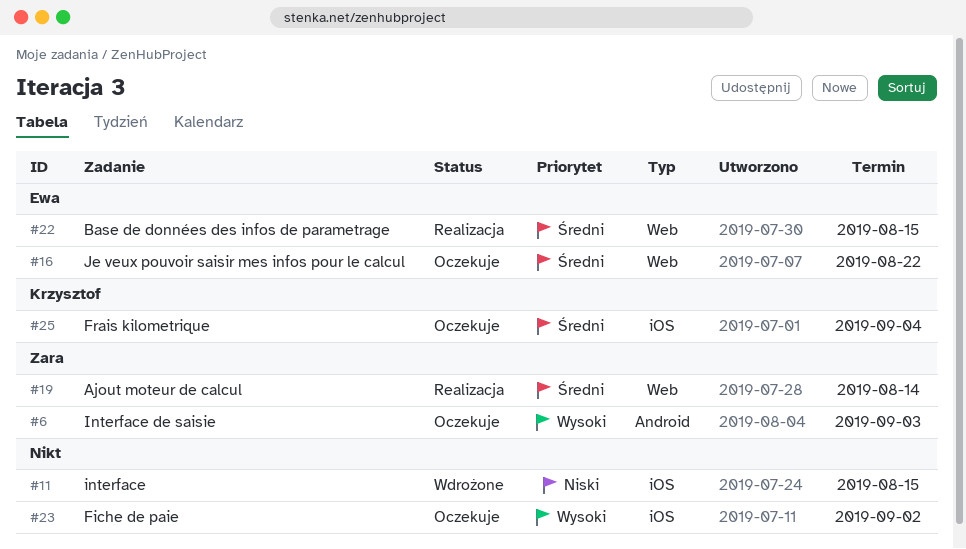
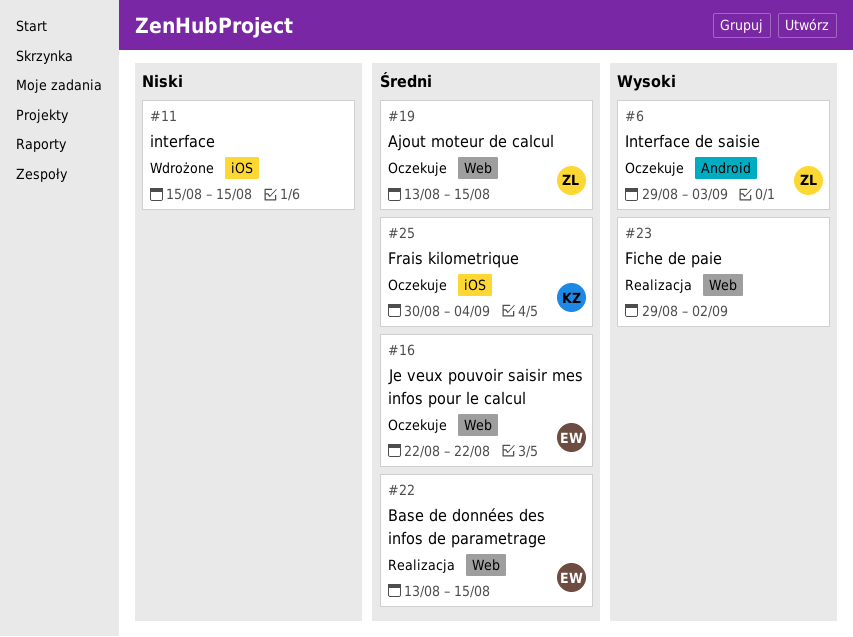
#19, status: Realizacja -> Oczekuje
#19, due: Aug 14 -> Aug 15
#23, status: Oczekuje -> Realizacja
#23, label: iOS -> Web

